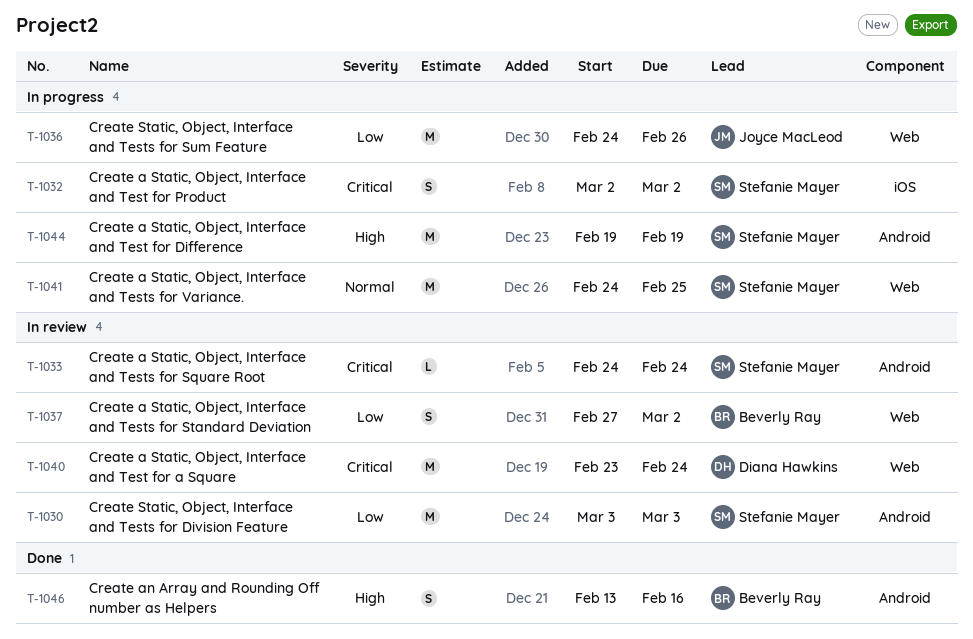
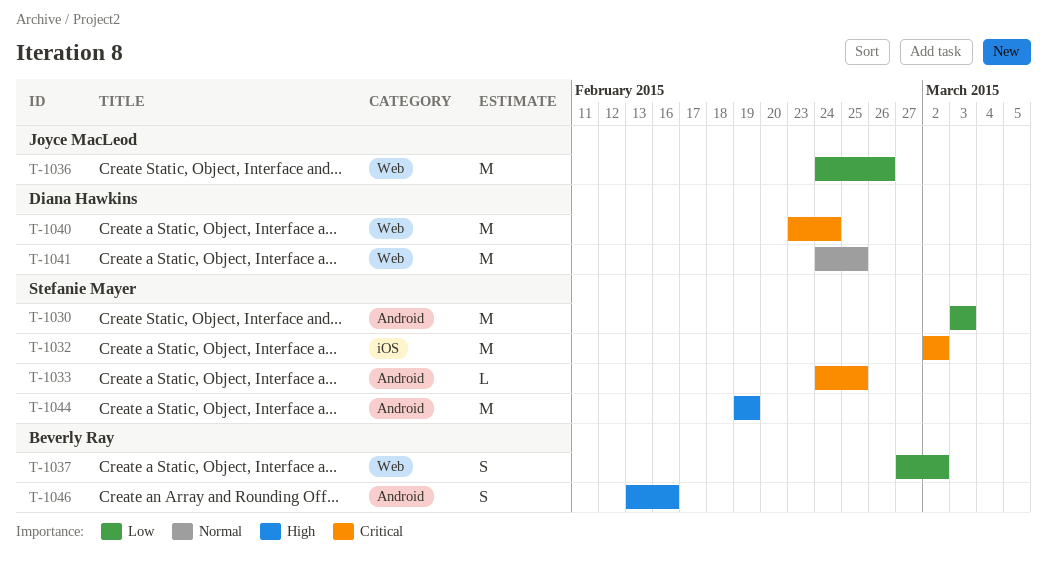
T-1032, estimate: S -> M
T-1033, due: Feb 24 -> Feb 25
T-1041, owner: Stefanie Mayer -> Diana Hawkins

